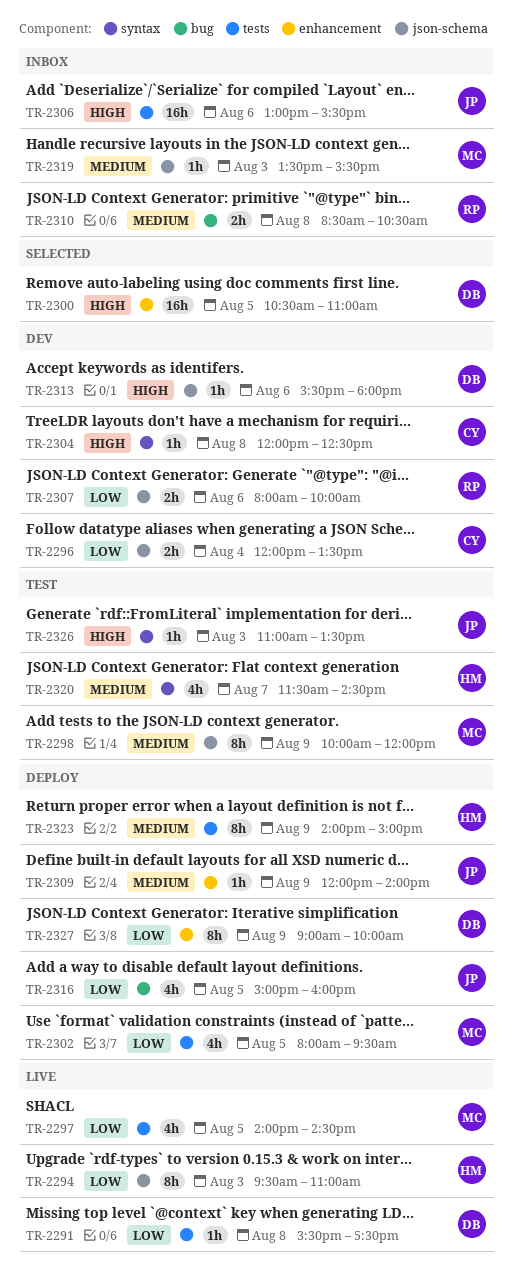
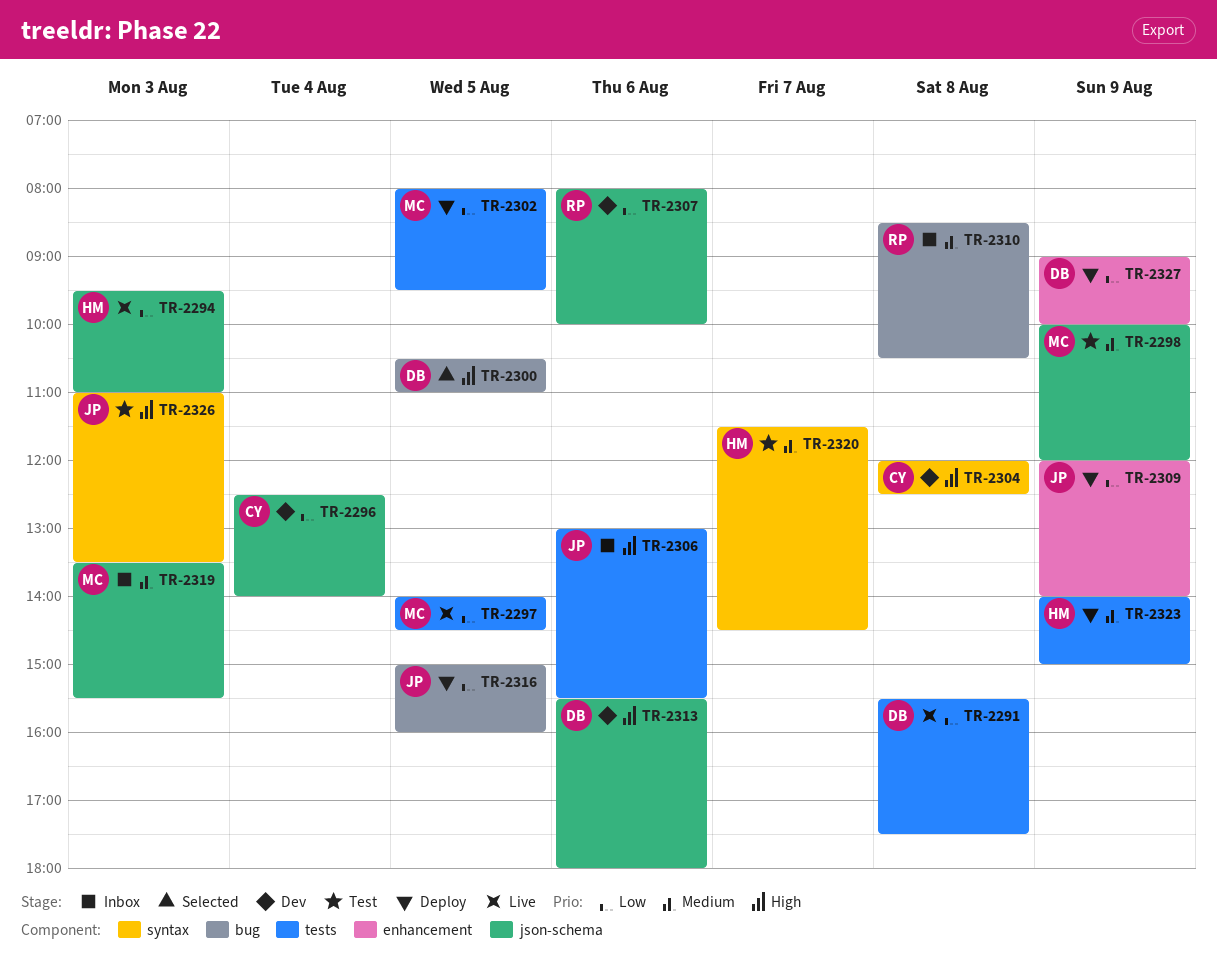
TR-2296, begins: 12:00 -> 12:30
TR-2296, ends: 13:30 -> 14:00
TR-2300, label: enhancement -> bug
TR-2309, priority: Medium -> Low

